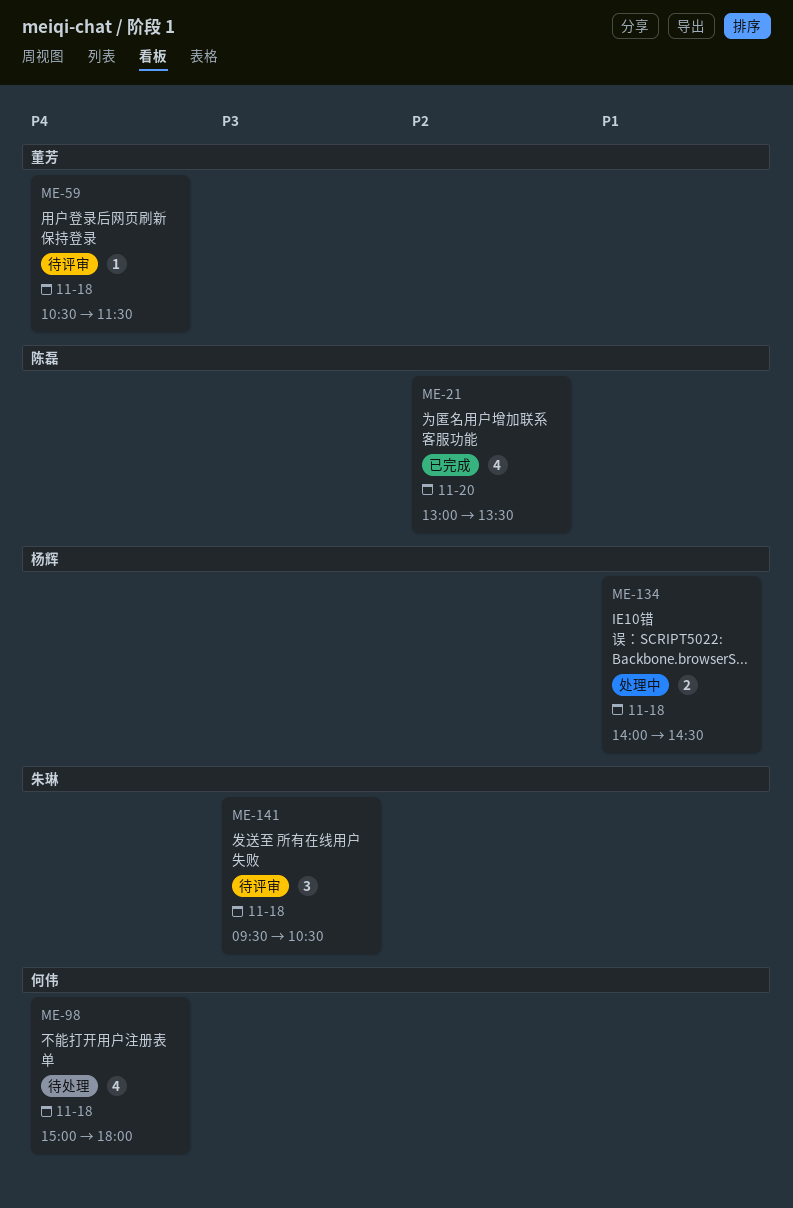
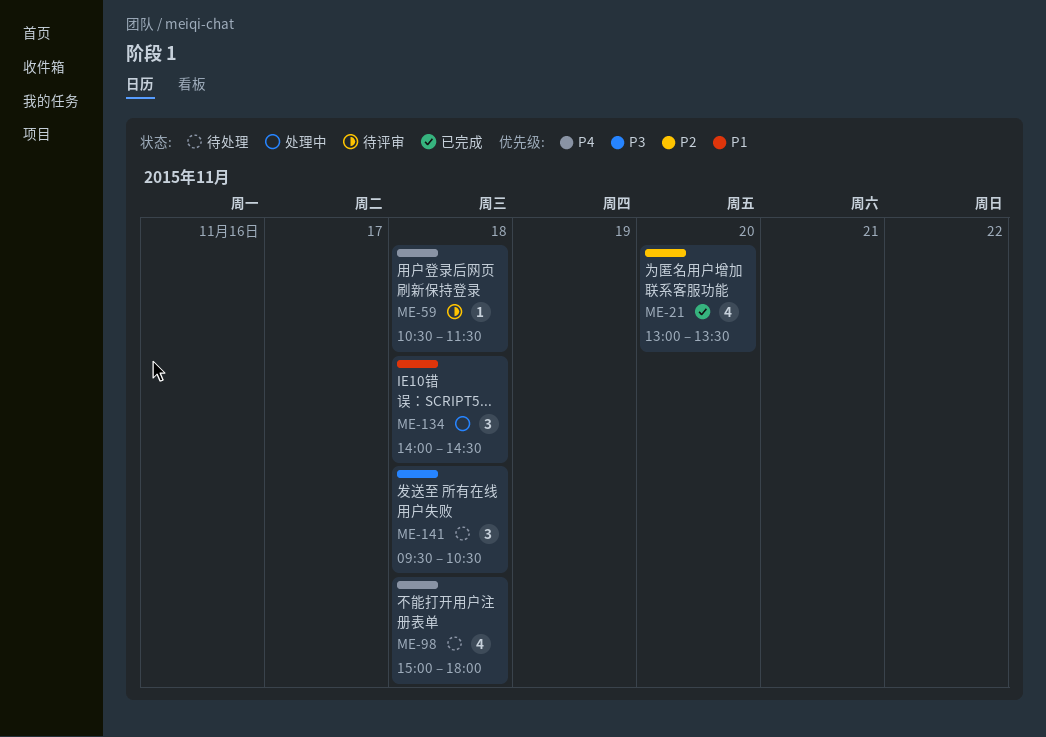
ME-134, estimate: 2 -> 3
ME-141, status: 待评审 -> 待处理

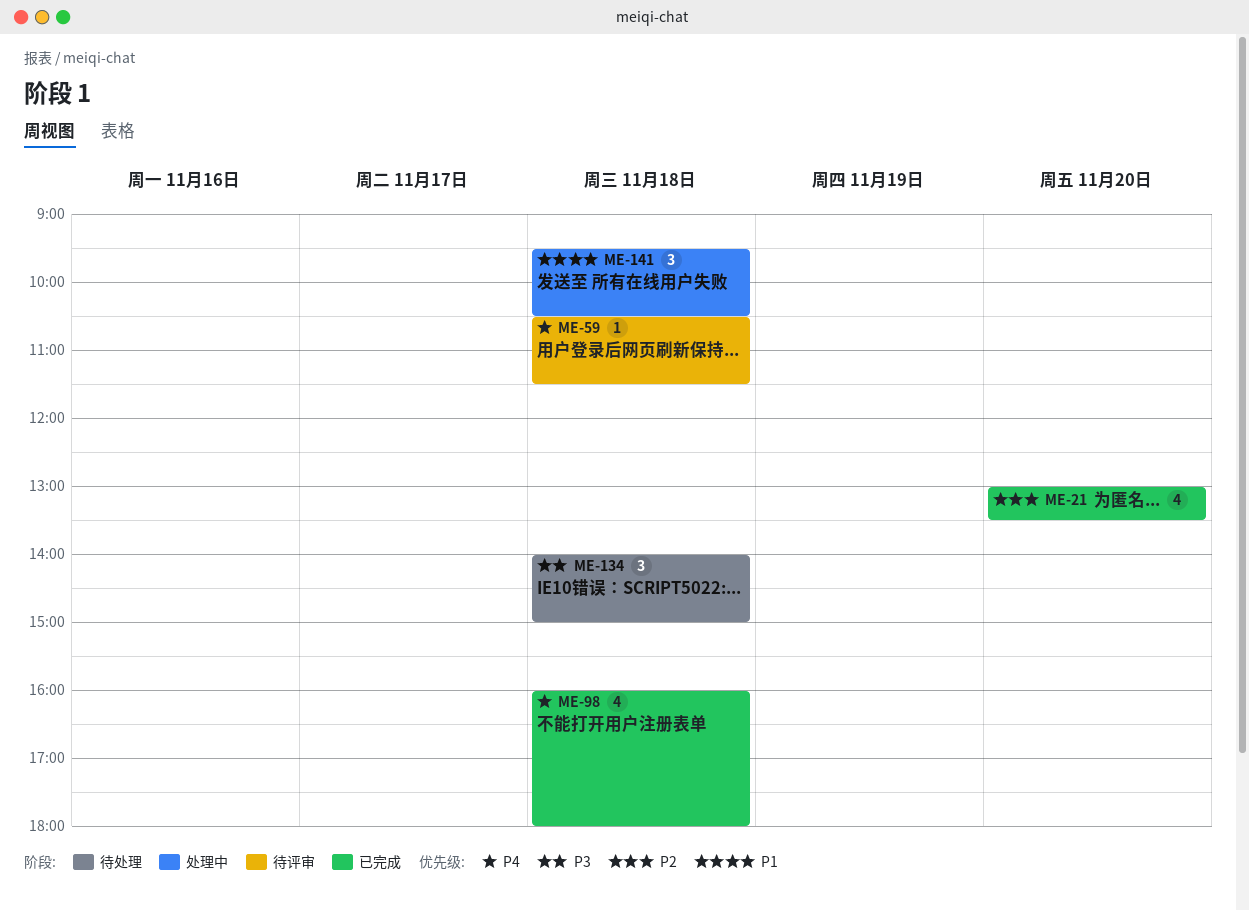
ME-98, status: 待处理 -> 已完成
ME-98, begins: 15:00 -> 16:00
ME-134, status: 处理中 -> 待处理
ME-134, priority: P1 -> P3
ME-134, ends: 14:30 -> 15:00
ME-141, status: 待处理 -> 处理中
ME-141, priority: P3 -> P1

